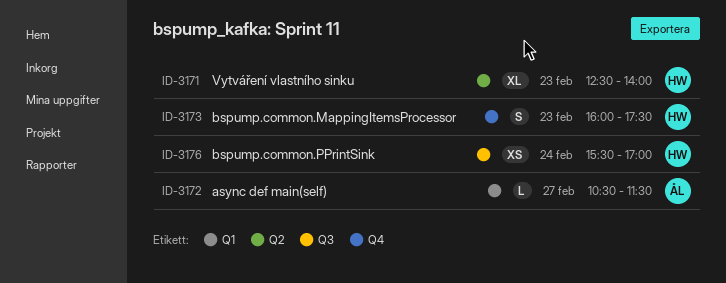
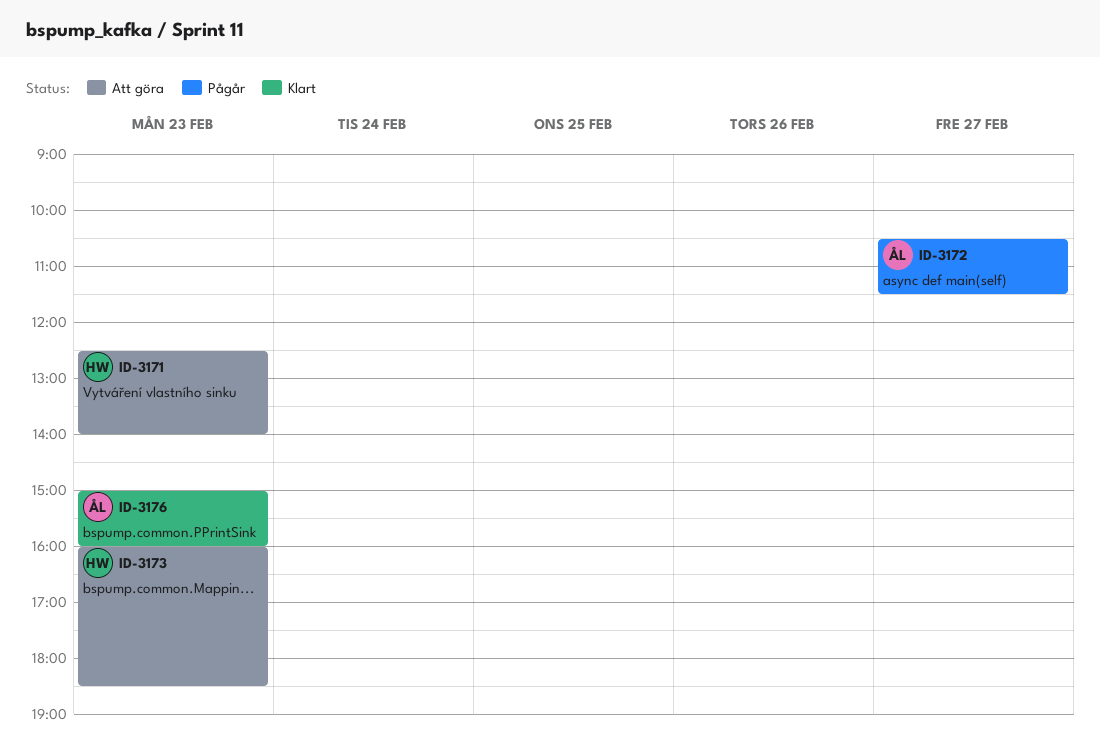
ID-3173, ends: 17:30 -> 18:30
ID-3176, owner: HW -> ÅL
ID-3176, day: Feb 24 -> Feb 23
ID-3176, begins: 15:30 -> 15:00
ID-3176, ends: 17:00 -> 16:00

